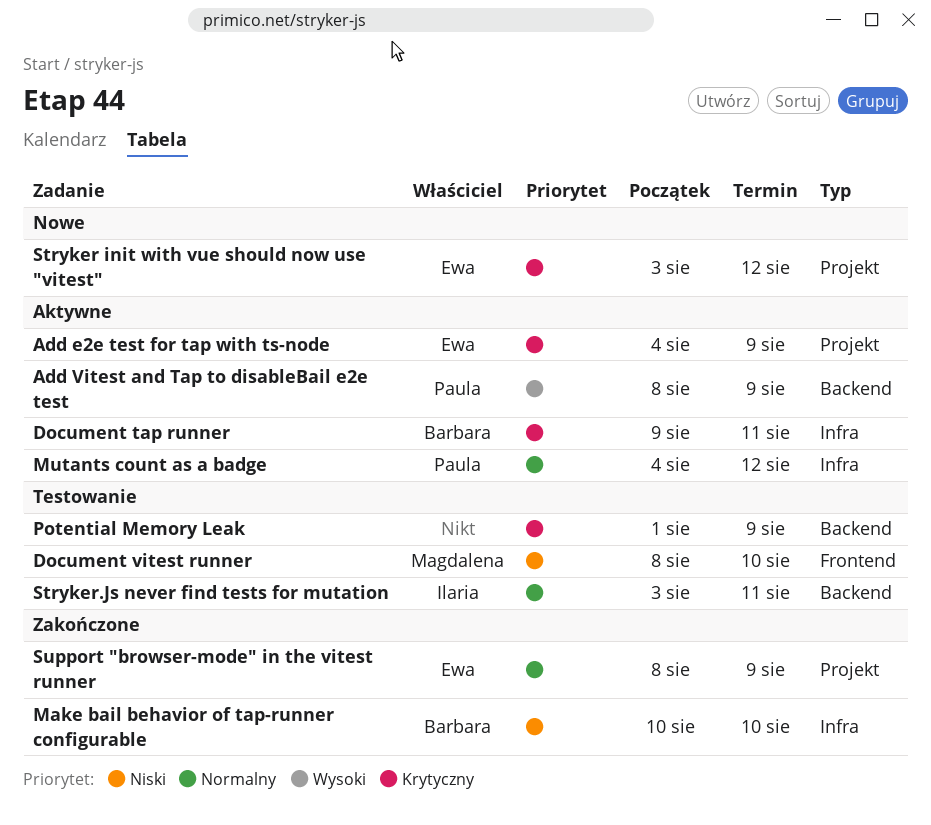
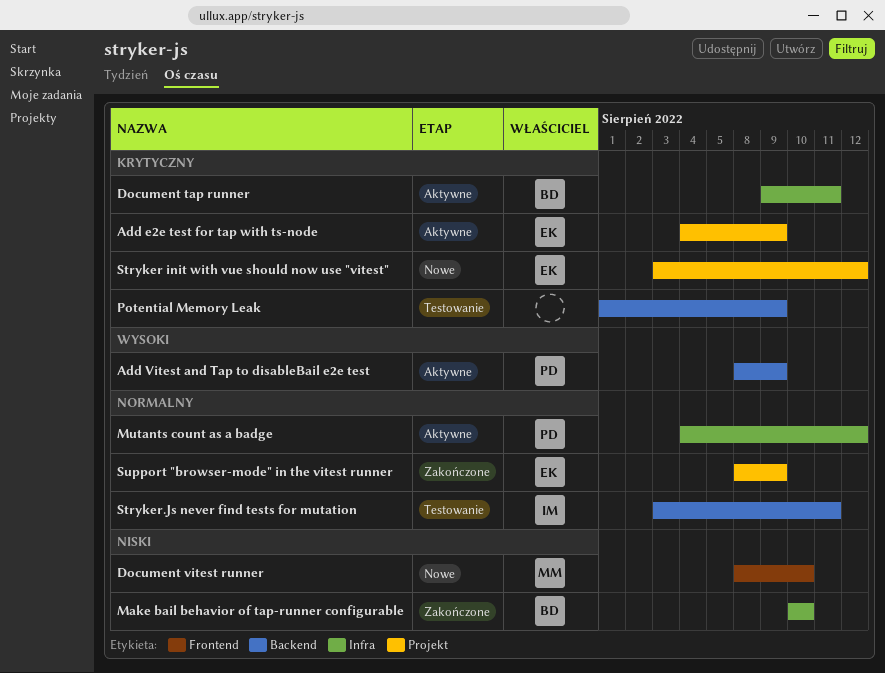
Document vitest runner, status: Testowanie -> Nowe

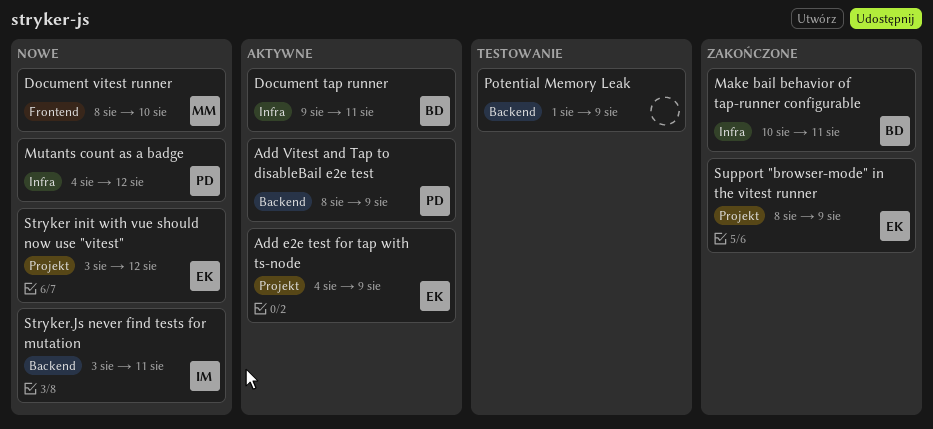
Make bail behavior of tap-runner configurable, due: Aug 10 -> Aug 11
Mutants count as a badge, status: Aktywne -> Nowe
Stryker.Js never find tests for mutation, status: Testowanie -> Nowe

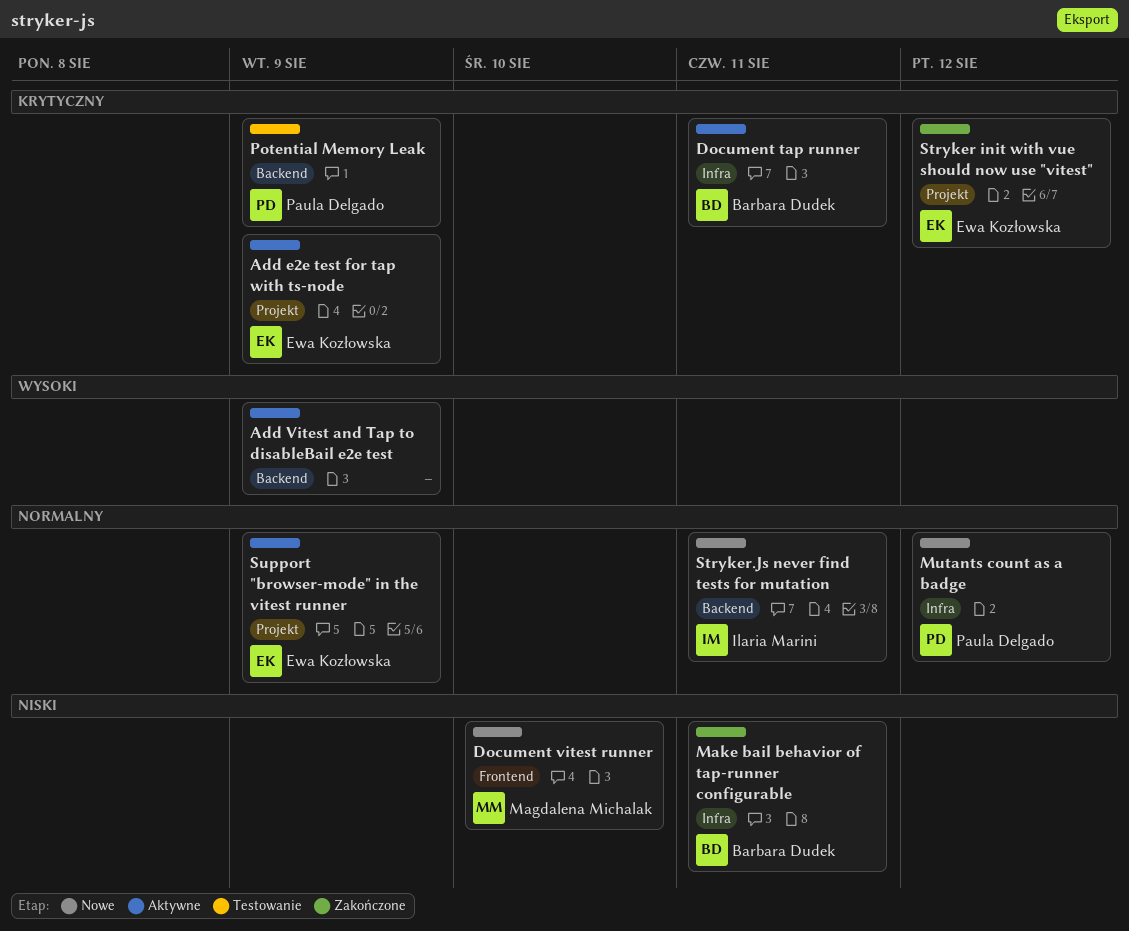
Add Vitest and Tap to disableBail e2e test, owner: Paula Delgado -> none
Potential Memory Leak, owner: none -> Paula Delgado
Stryker init with vue should now use "vitest", status: Nowe -> Zakończone
Support "browser-mode" in the vitest runner, status: Zakończone -> Aktywne

